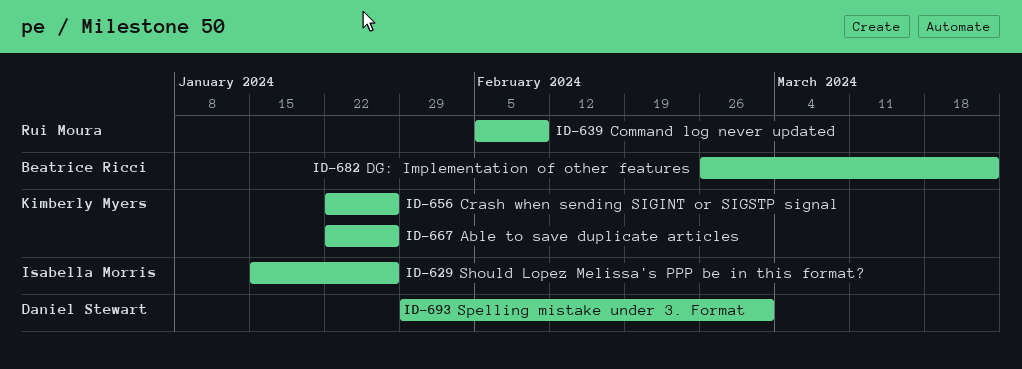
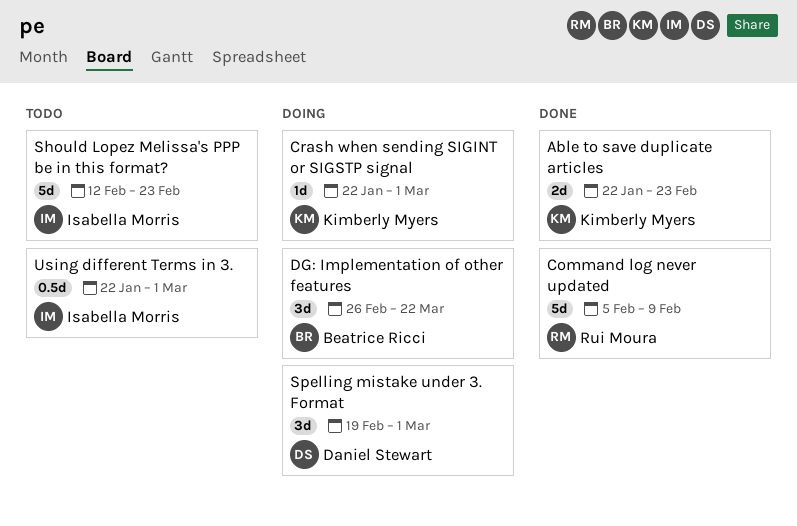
Able to save duplicate articles, due: Jan 26 -> Feb 23
Crash when sending SIGINT or SIGSTP signal, due: Jan 26 -> Mar 1
Should Lopez Melissa's PPP be in this format?, start: Jan 15 -> Feb 12
Should Lopez Melissa's PPP be in this format?, due: Jan 26 -> Feb 23
Spelling mistake under 3. Format, start: Jan 29 -> Feb 19
Using different Terms in 3.: none -> present

